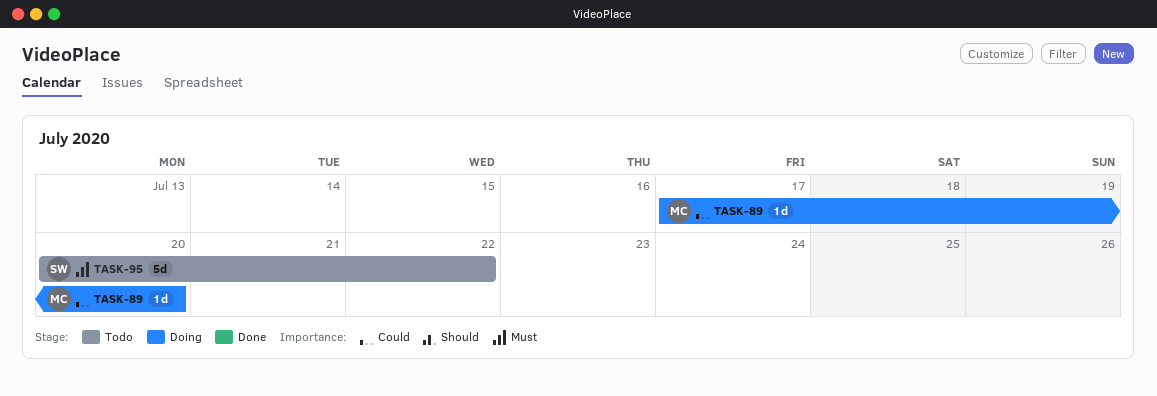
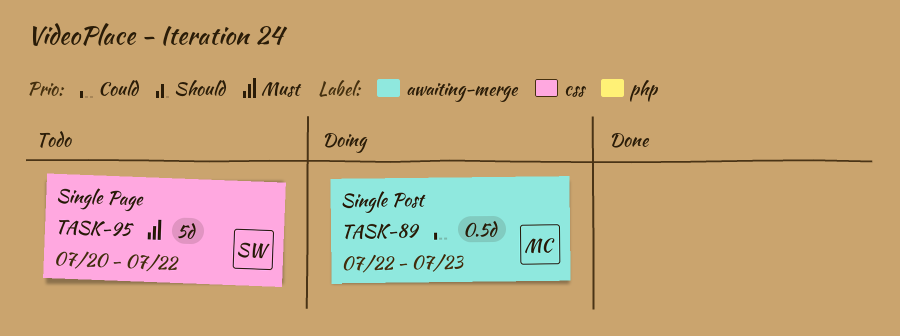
TASK-89, estimate: 1d -> 0.5d
TASK-89, start: Jul 17 -> Jul 22
TASK-89, due: Jul 20 -> Jul 23

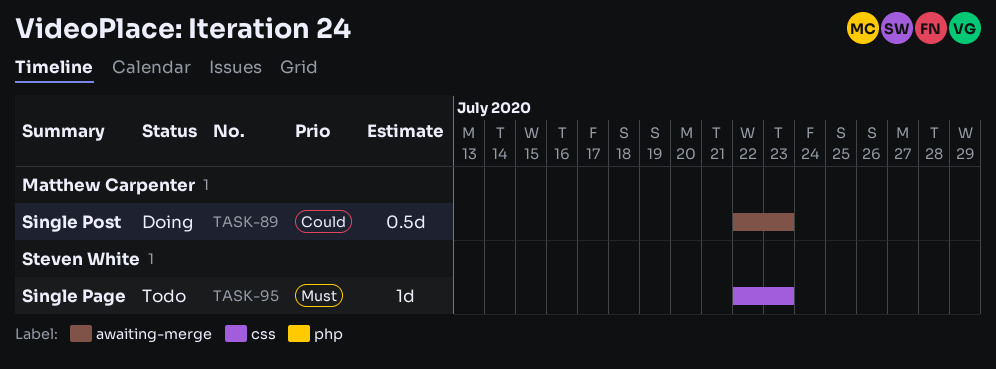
TASK-95, estimate: 5d -> 1d
TASK-95, start: Jul 20 -> Jul 22
TASK-95, due: Jul 22 -> Jul 23

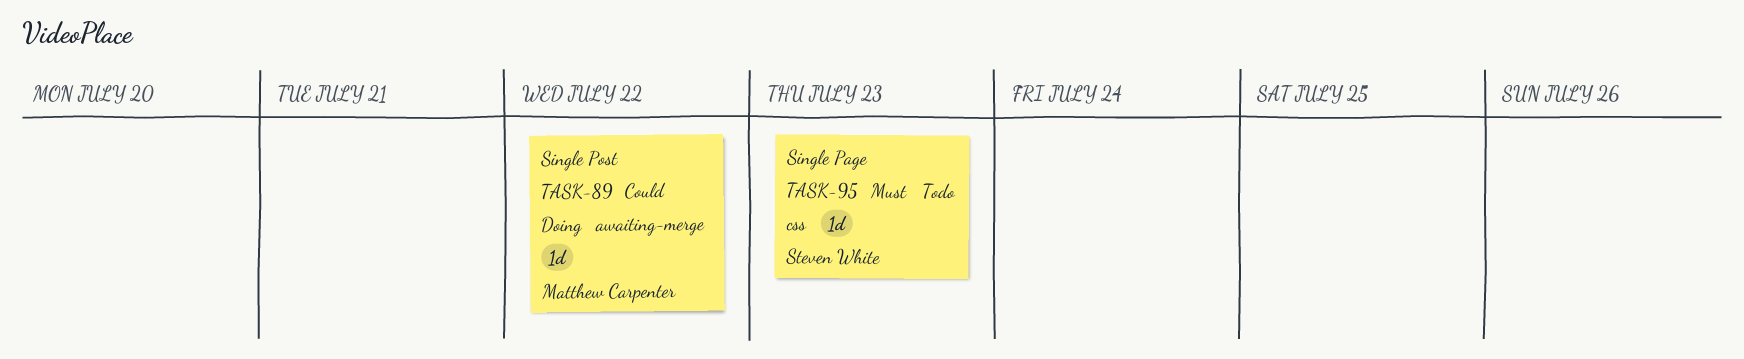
TASK-89, estimate: 0.5d -> 1d
TASK-89, due: Jul 23 -> Jul 22

